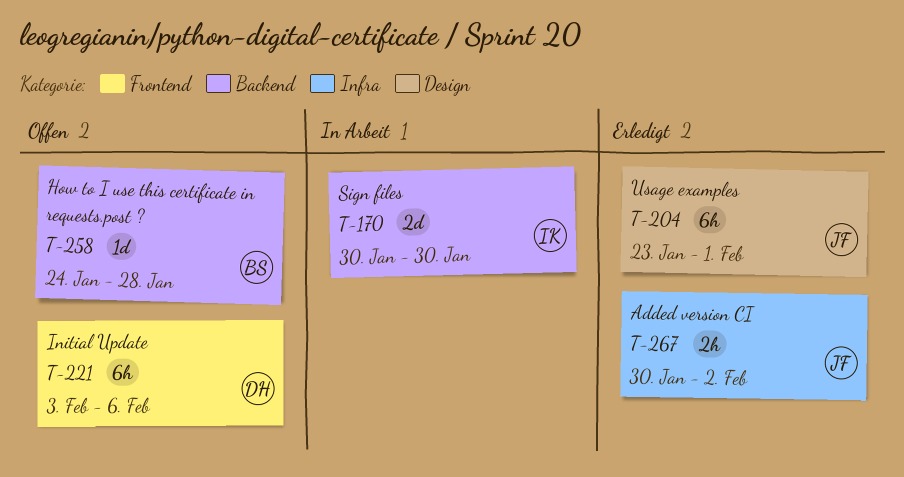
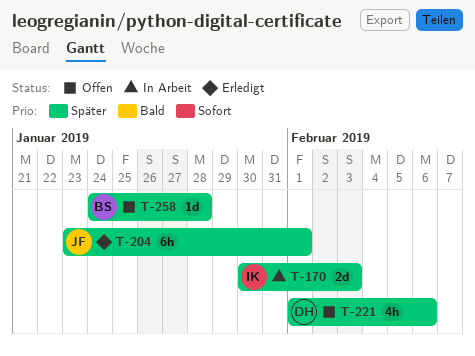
T-170, due: Jan 30 -> Feb 3
T-221, estimate: 6h -> 4h
T-221, start: Feb 3 -> Feb 1
T-267: present -> none

